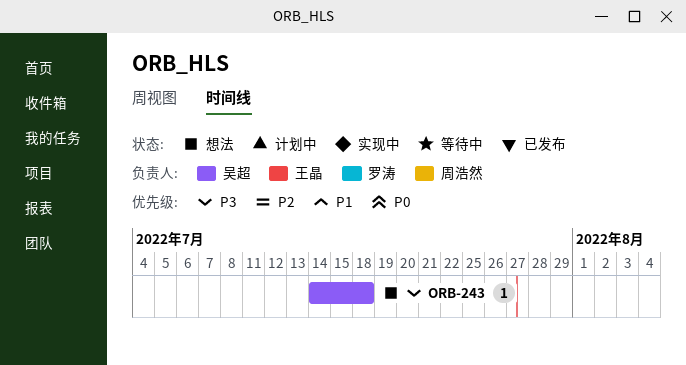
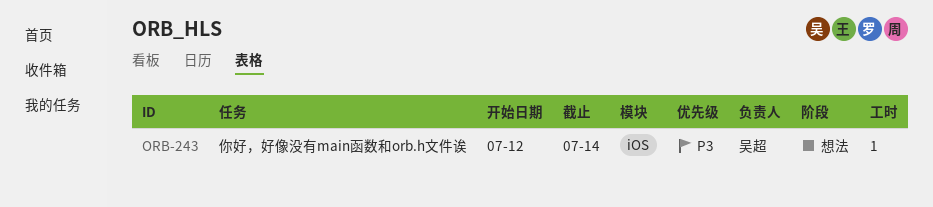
ORB-243, start: Jul 14 -> Jul 12
ORB-243, due: Jul 18 -> Jul 14

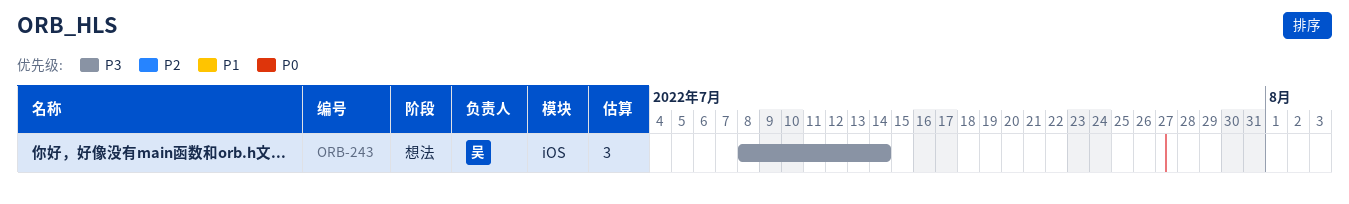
ORB-243, estimate: 1 -> 3
ORB-243, start: Jul 12 -> Jul 8

